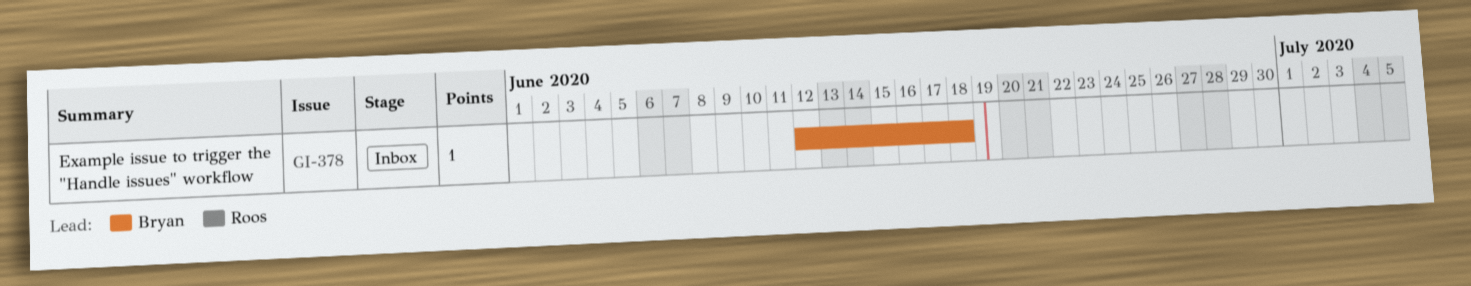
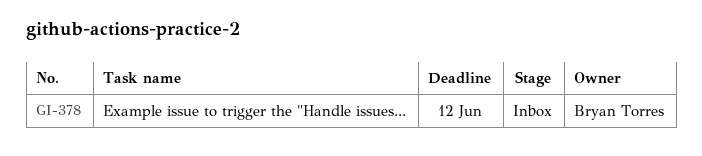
GI-378, due: Jun 18 -> Jun 12

